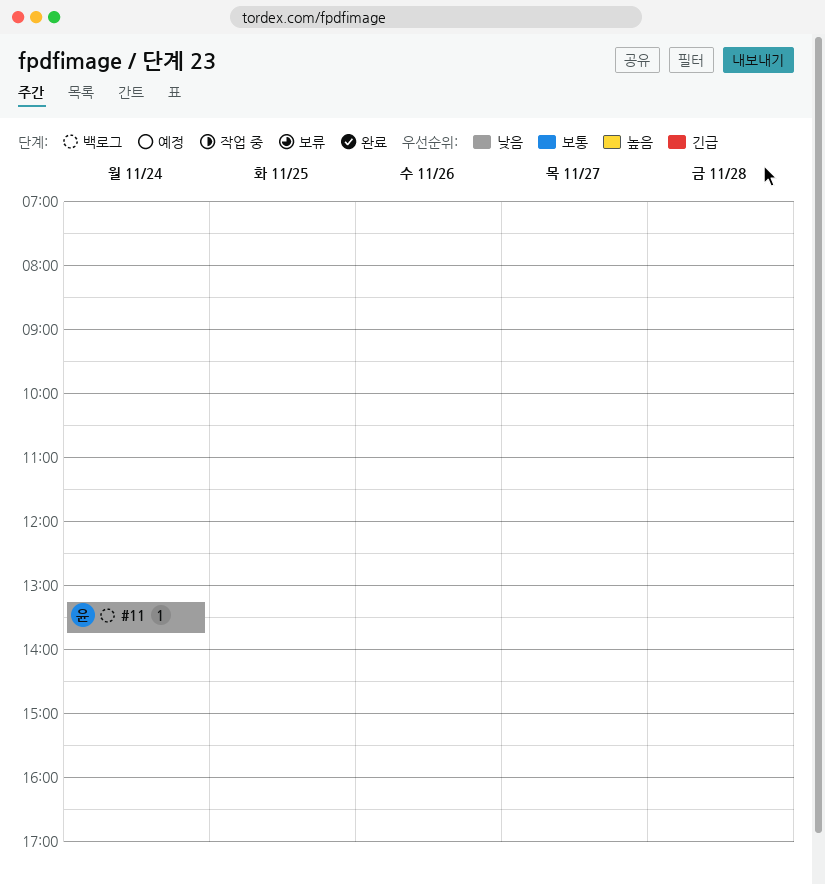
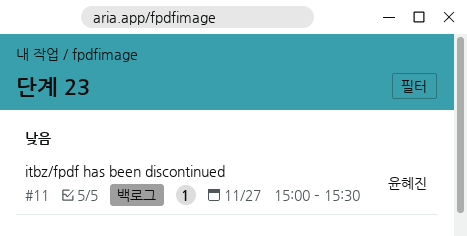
#11, day: Nov 24 -> Nov 27
#11, begins: 13:15 -> 15:00
#11, ends: 13:45 -> 15:30

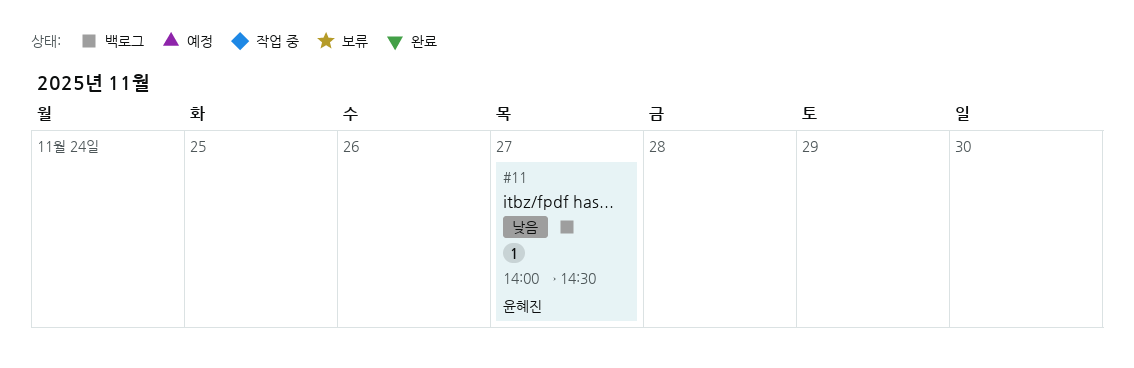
#11, begins: 15:00 -> 14:00
#11, ends: 15:30 -> 14:30

